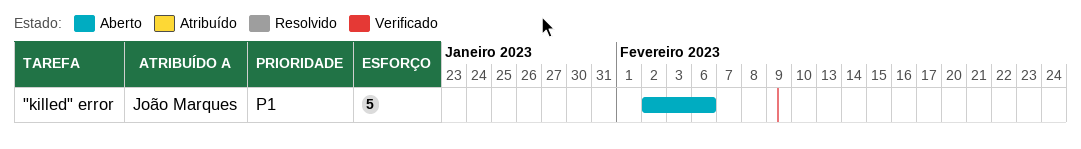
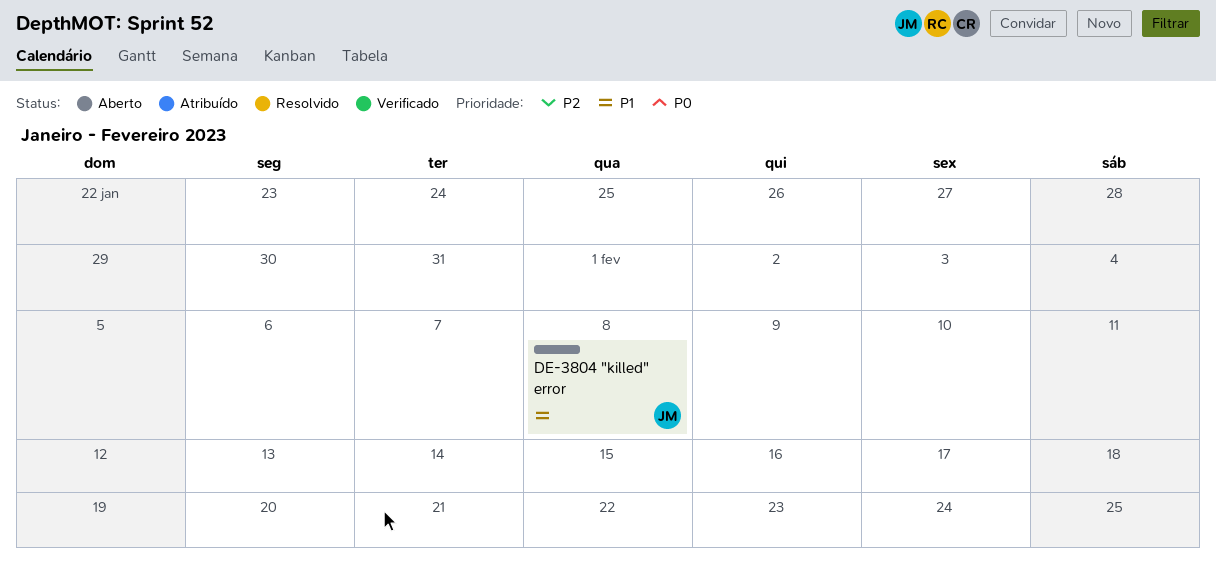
"killed" error, due: Feb 6 -> Feb 8

